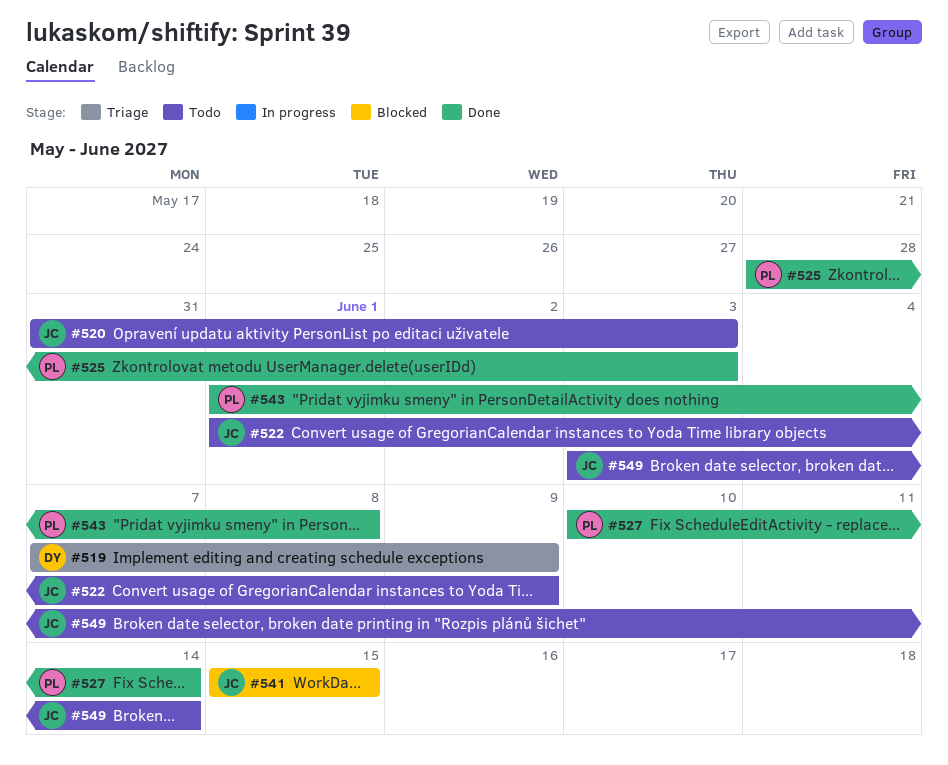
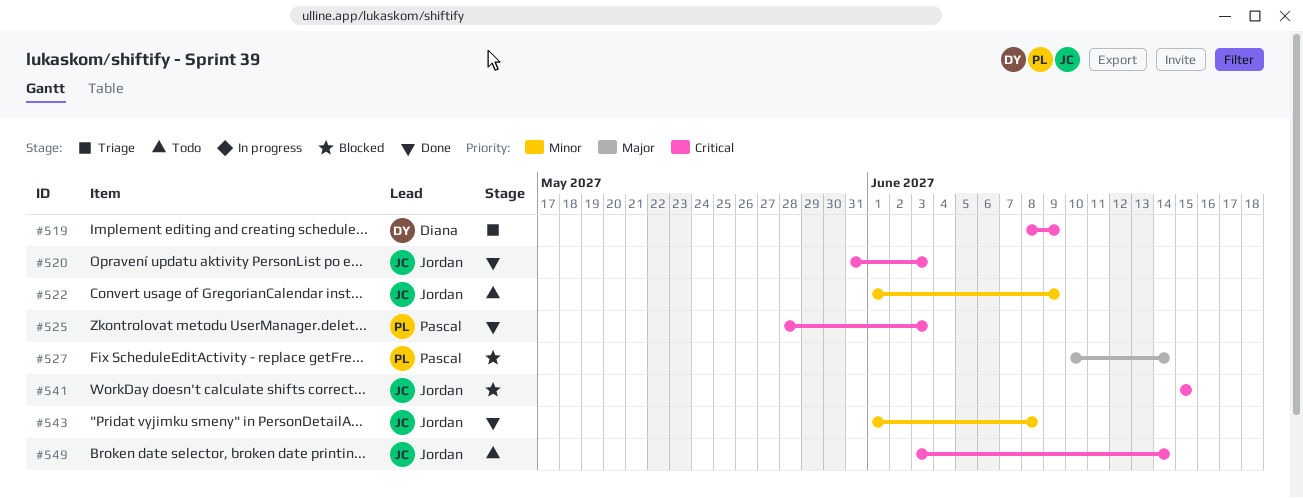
#519, start: Jun 7 -> Jun 8
#520, status: Todo -> Done
#527, status: Done -> Blocked
#543, owner: Pascal -> Jordan

